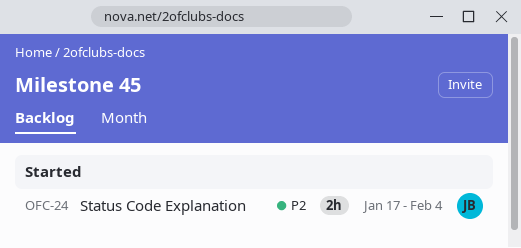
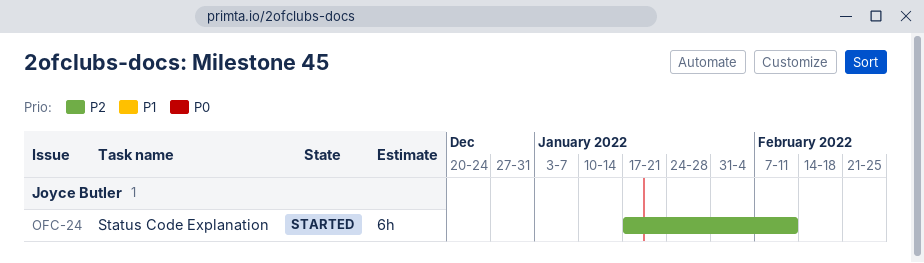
OFC-24, estimate: 2h -> 6h
OFC-24, due: Feb 4 -> Feb 11

